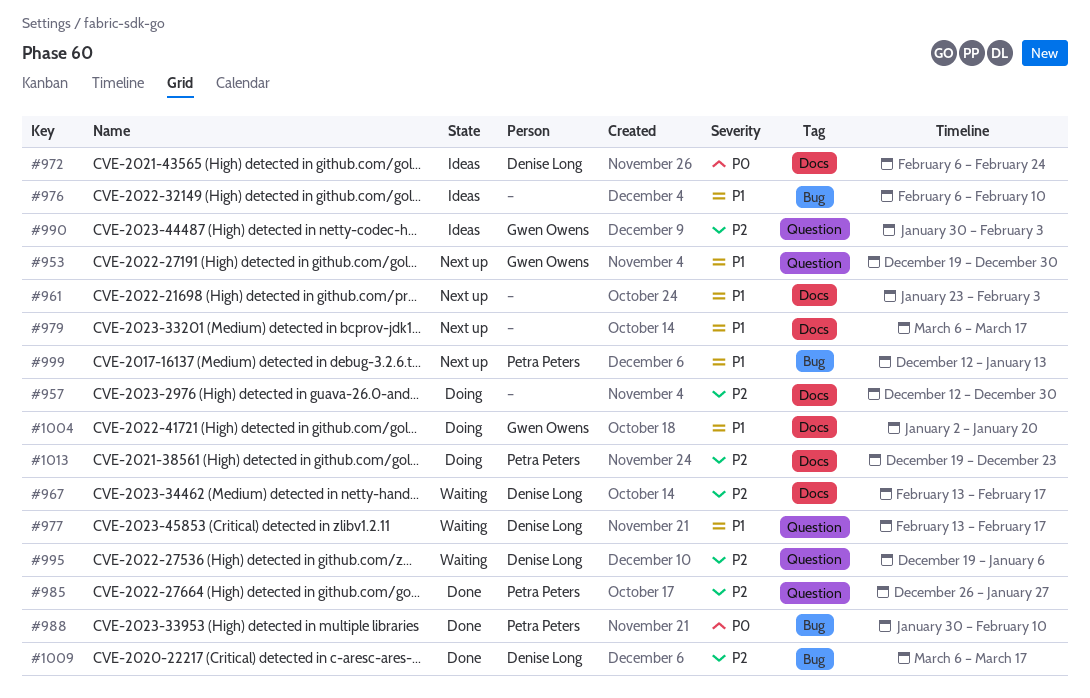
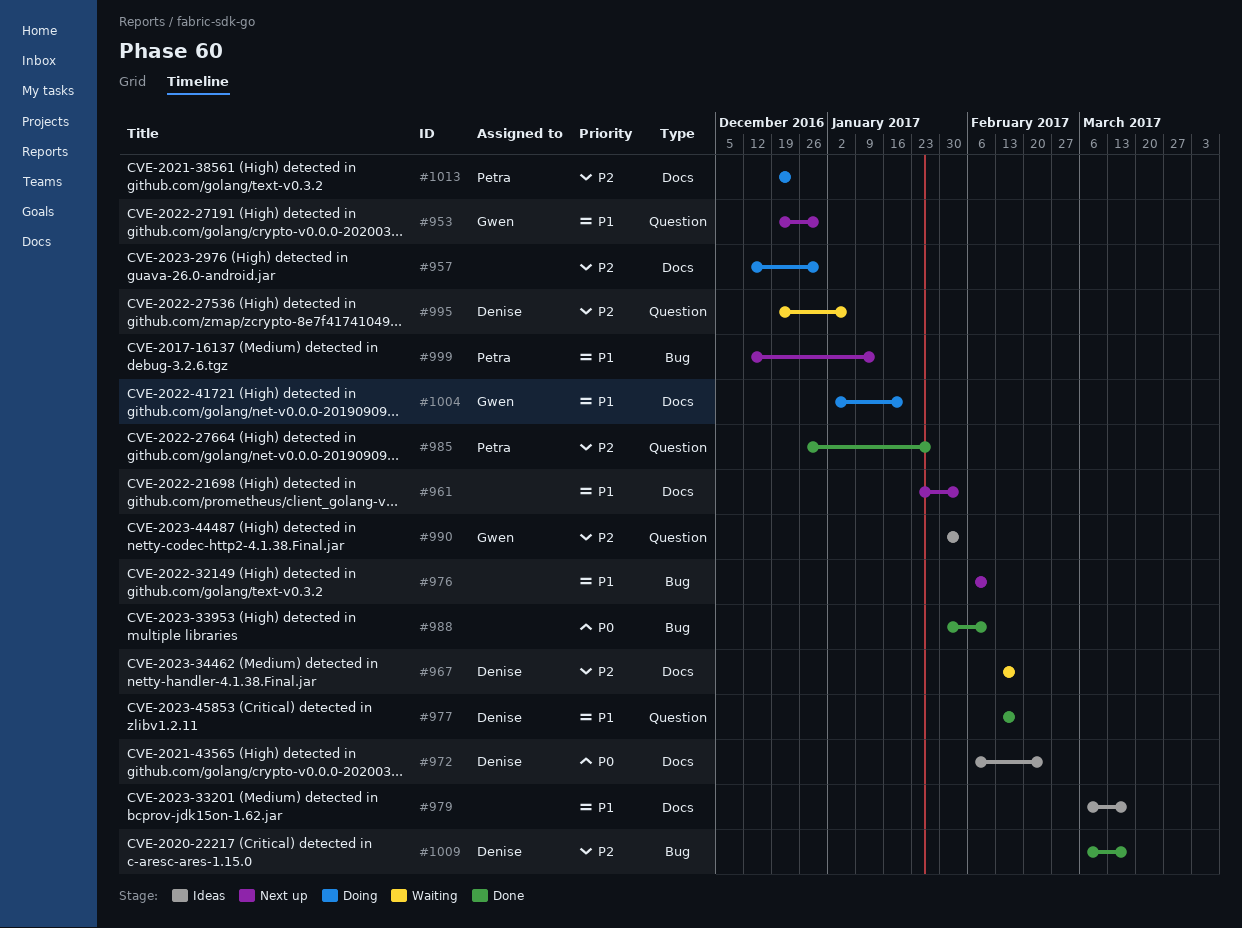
#976, status: Ideas -> Next up
#977, status: Waiting -> Done
#979, status: Next up -> Ideas
#988, owner: Petra Peters -> none

